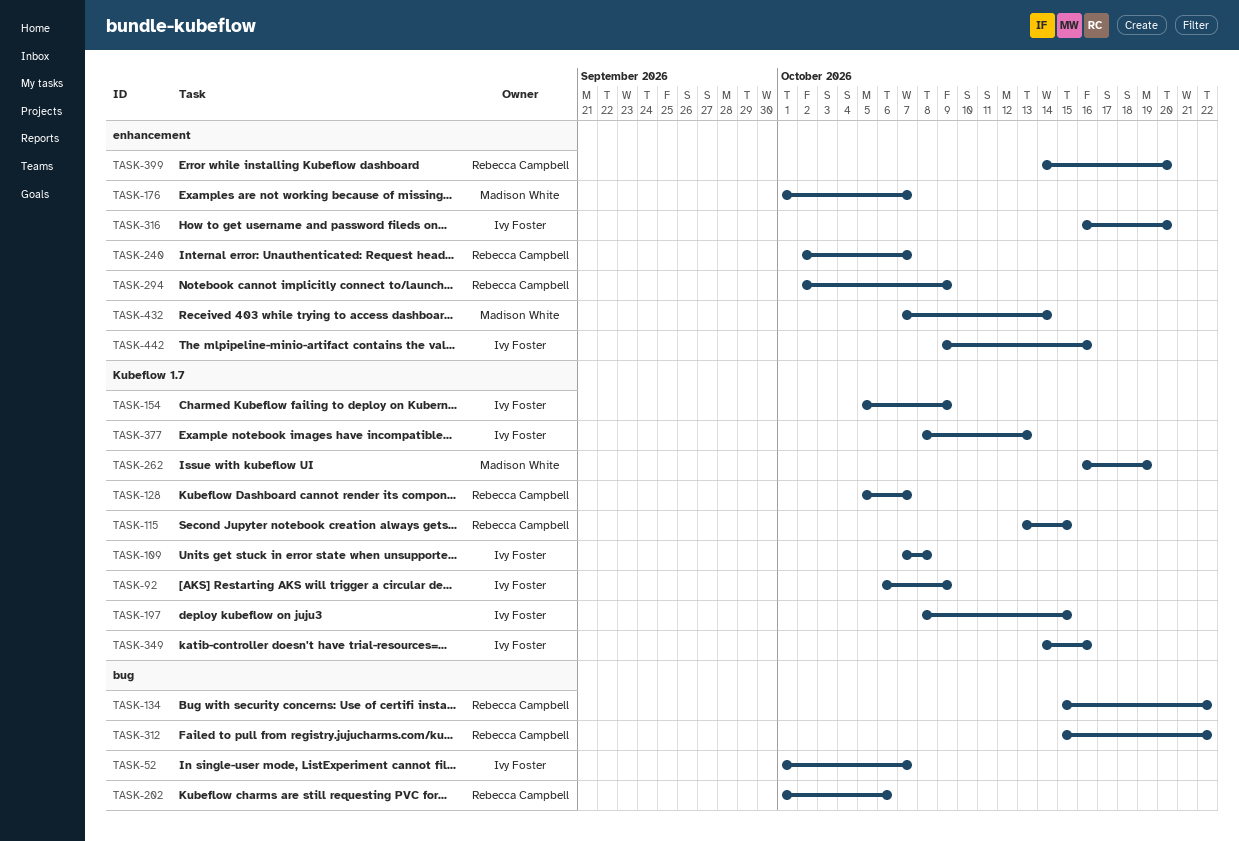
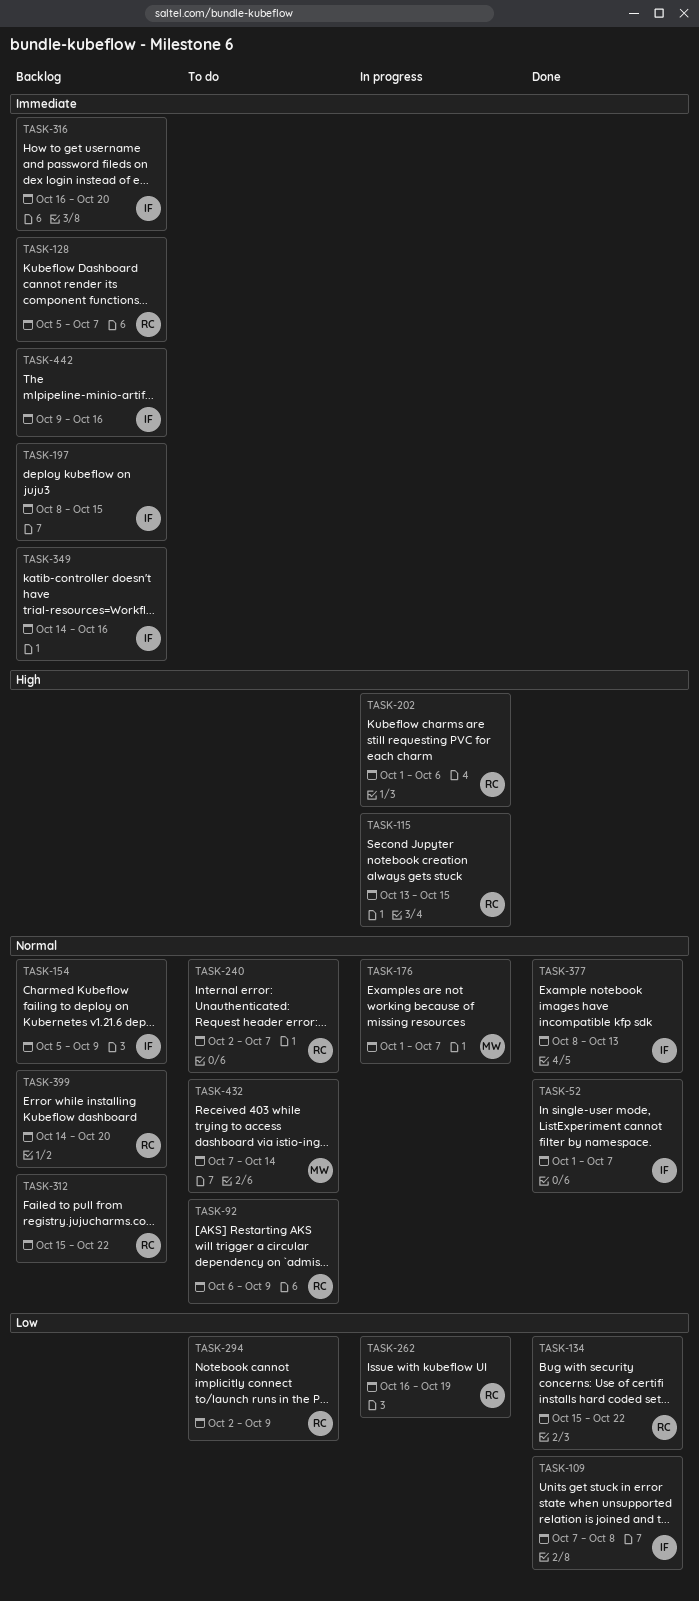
TASK-92, owner: Ivy Foster -> Rebecca Campbell
TASK-262, owner: Madison White -> Rebecca Campbell

